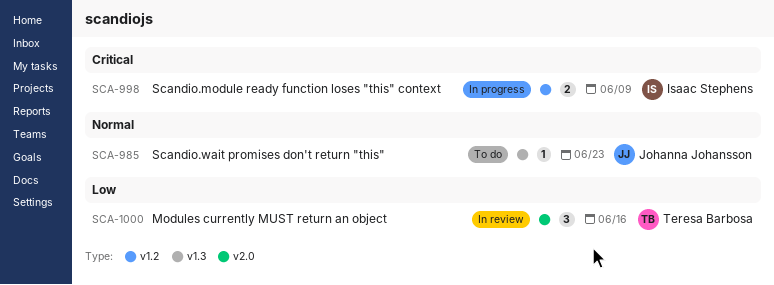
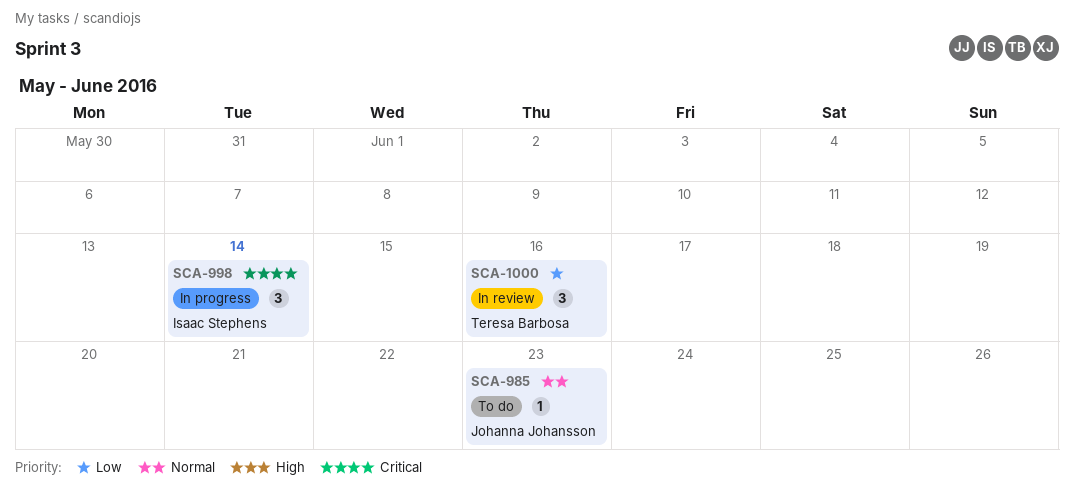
SCA-998, estimate: 2 -> 3
SCA-998, due: Jun 9 -> Jun 14

